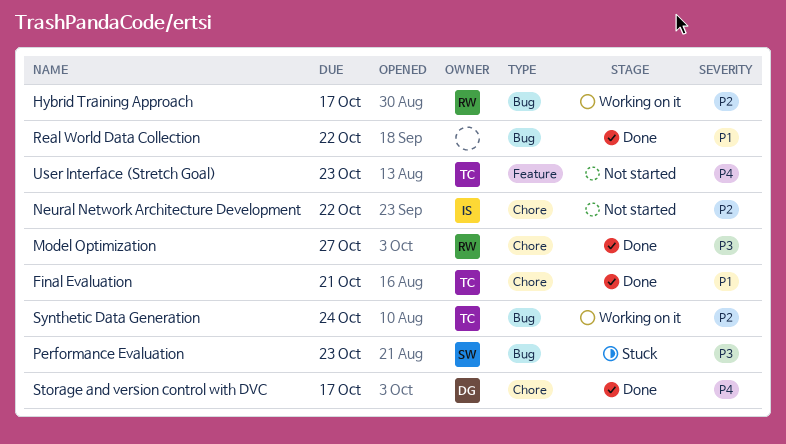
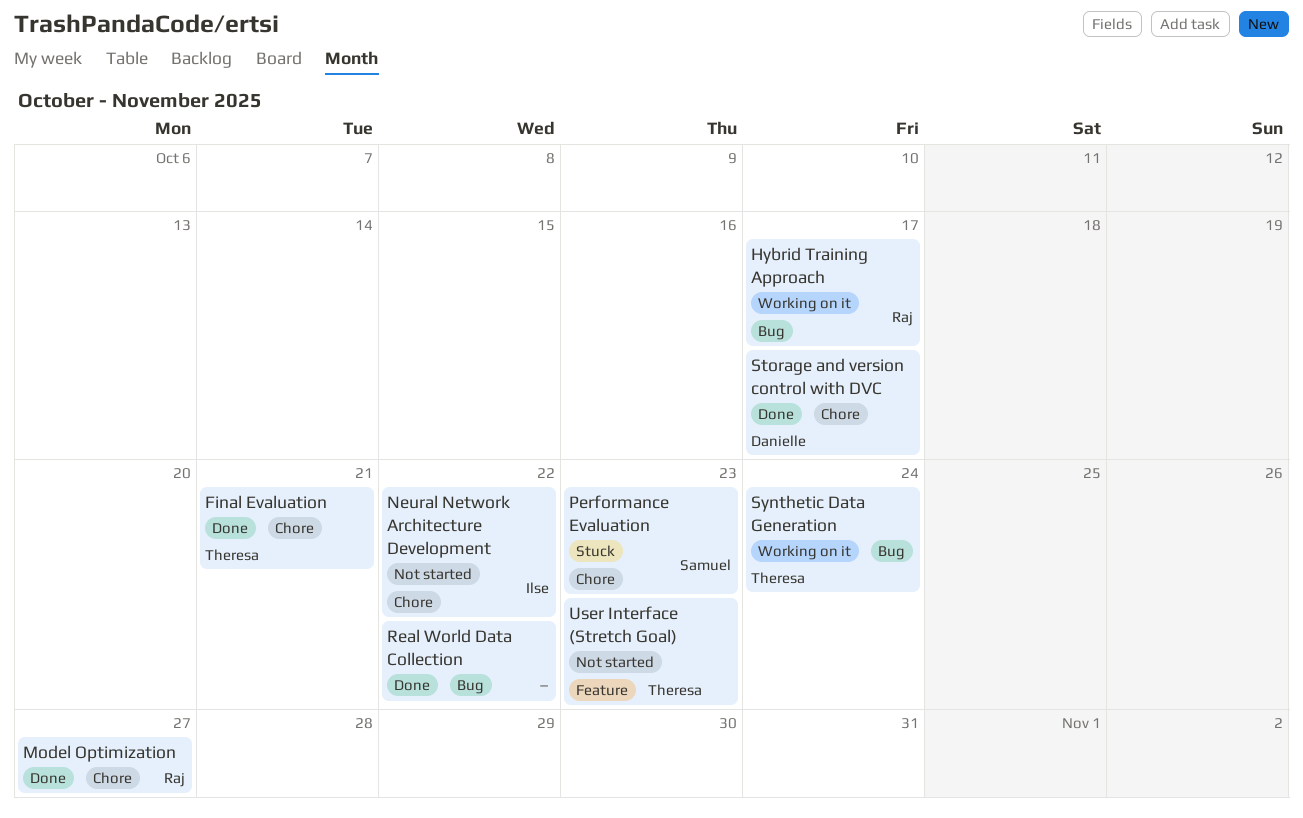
Performance Evaluation, label: Bug -> Chore

